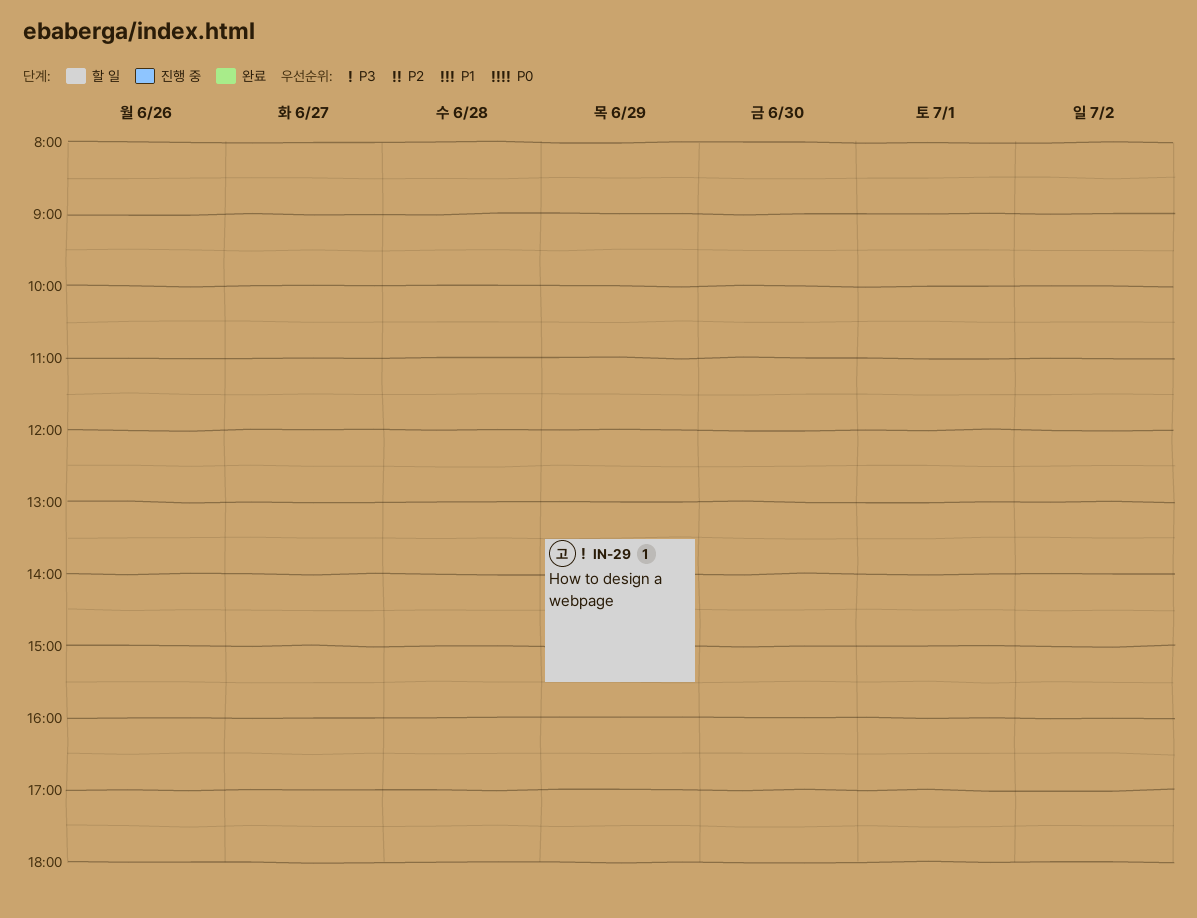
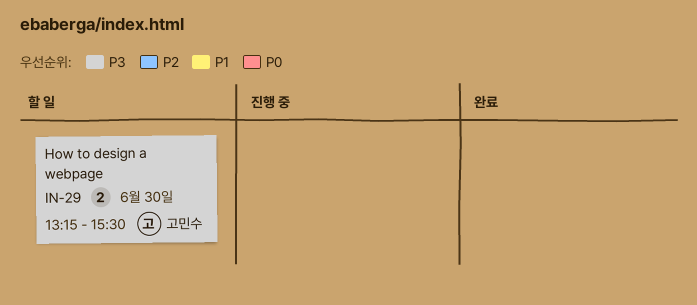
IN-29, estimate: 1 -> 2
IN-29, day: Jun 29 -> Jun 30
IN-29, begins: 13:30 -> 13:15

